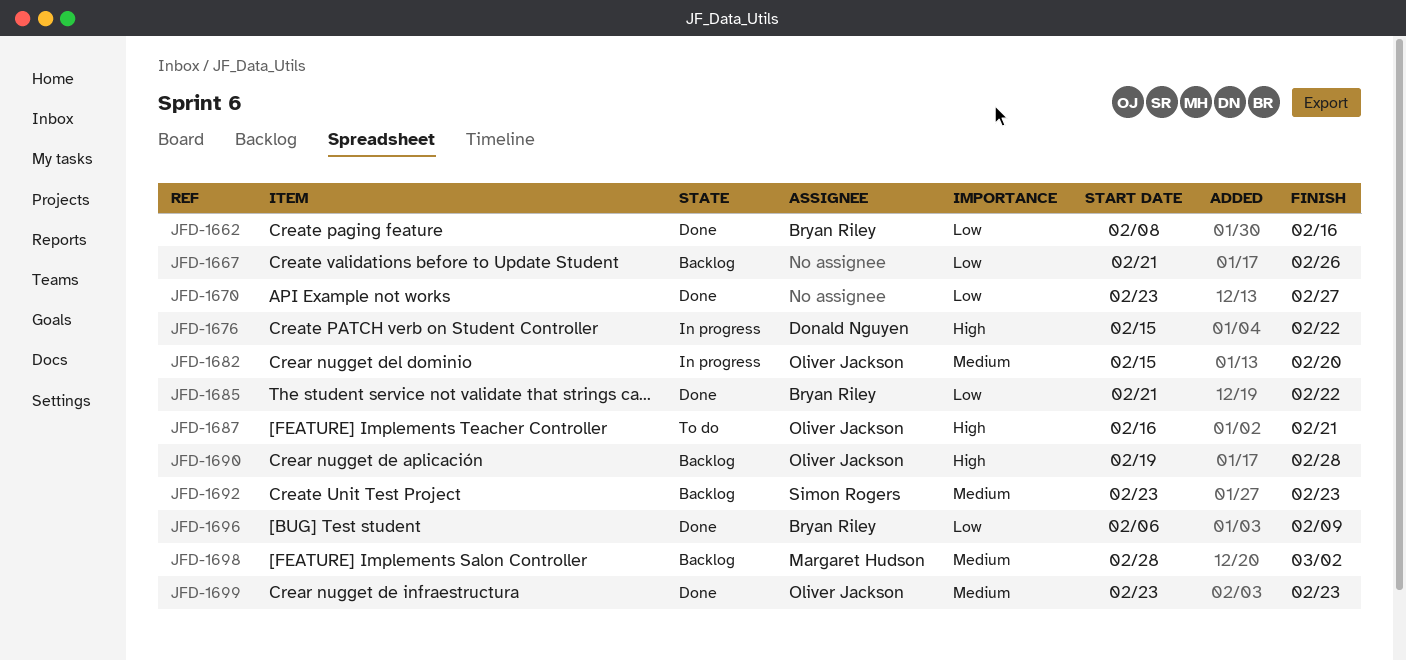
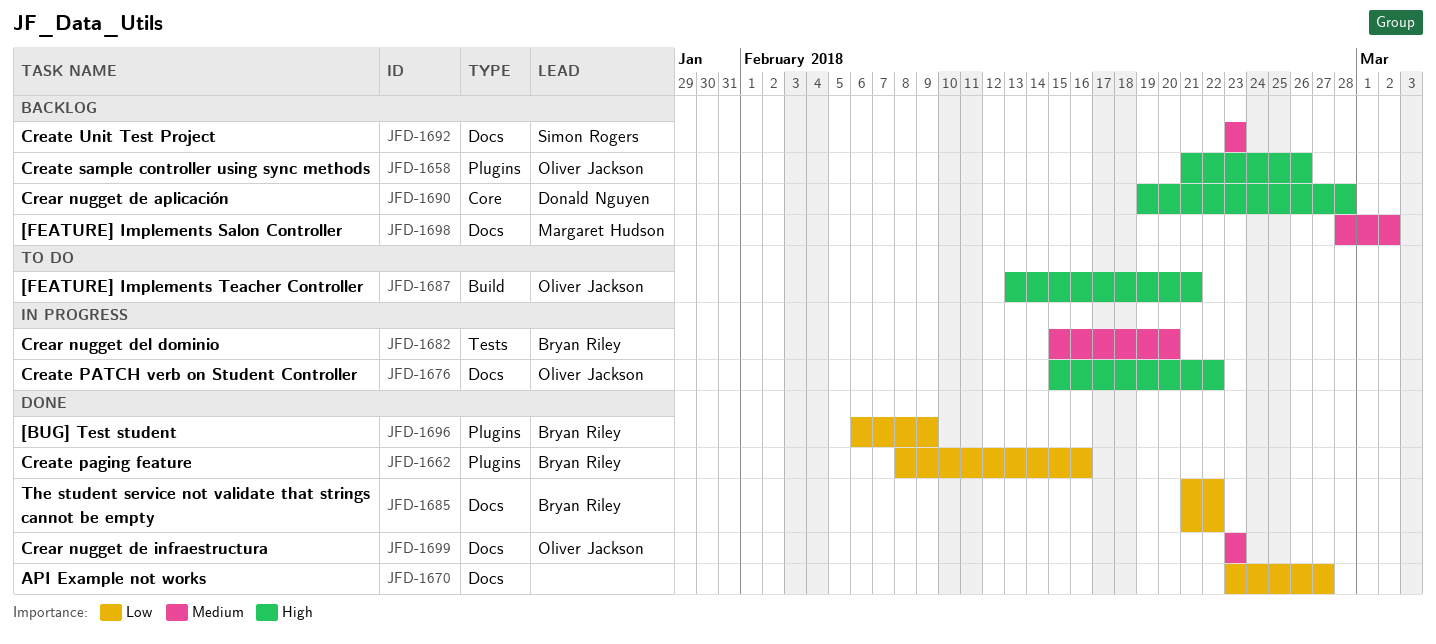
JFD-1658: none -> present
JFD-1667: present -> none
JFD-1676, owner: Donald Nguyen -> Oliver Jackson
JFD-1682, owner: Oliver Jackson -> Bryan Riley
JFD-1687, start: Feb 16 -> Feb 13
JFD-1690, owner: Oliver Jackson -> Donald Nguyen

